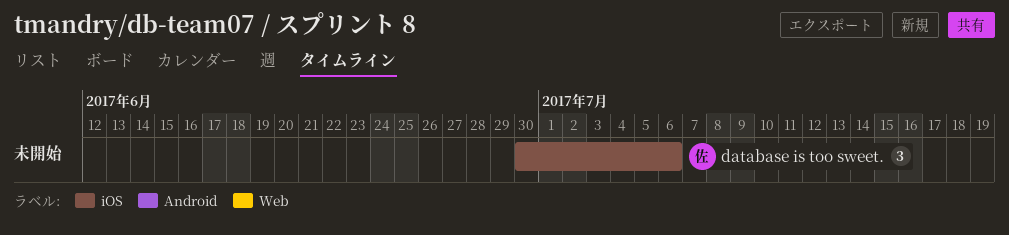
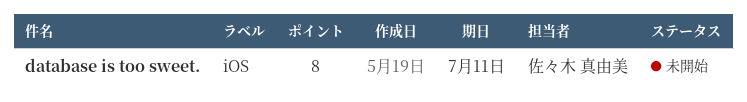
database is too sweet., estimate: 3 -> 8
database is too sweet., due: Jul 6 -> Jul 11

